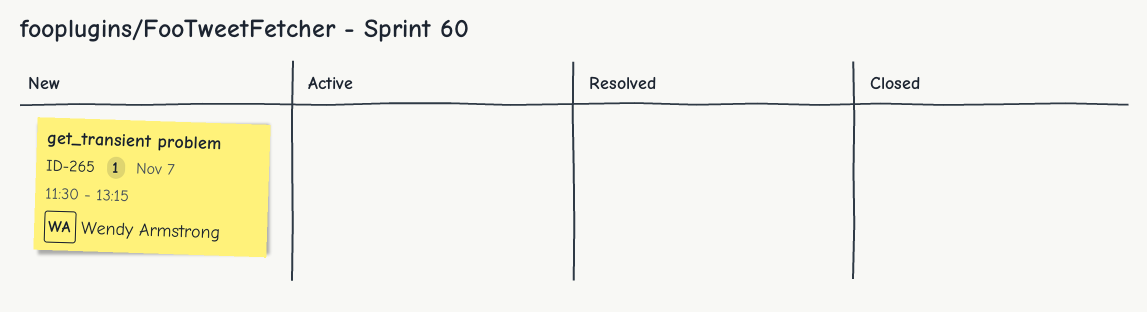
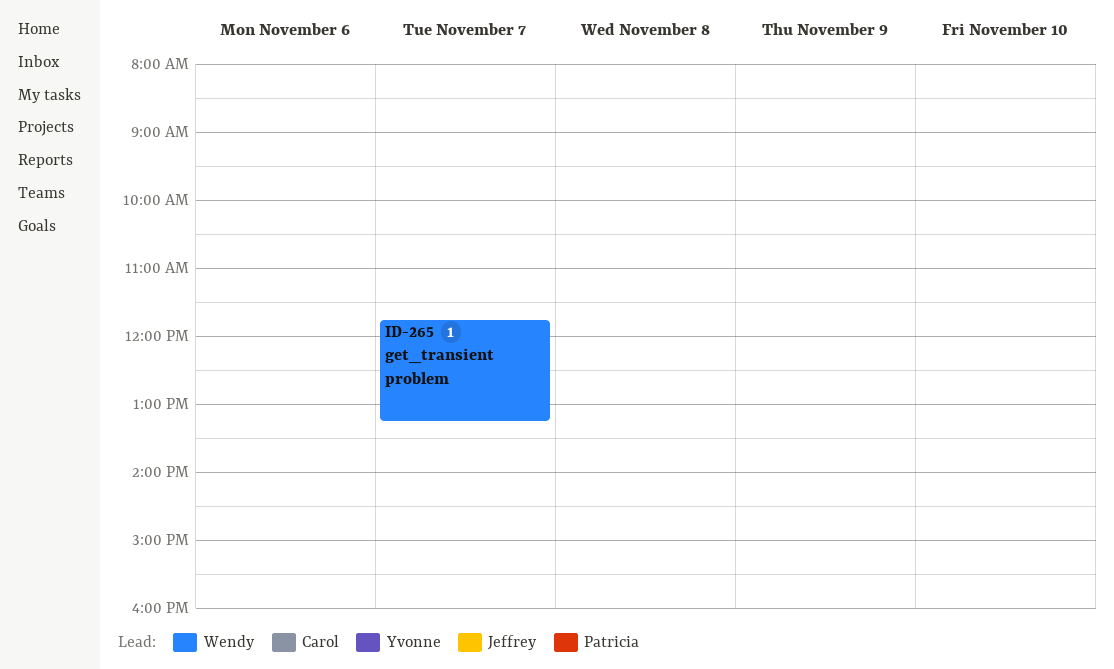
ID-265, begins: 11:30 -> 11:45

